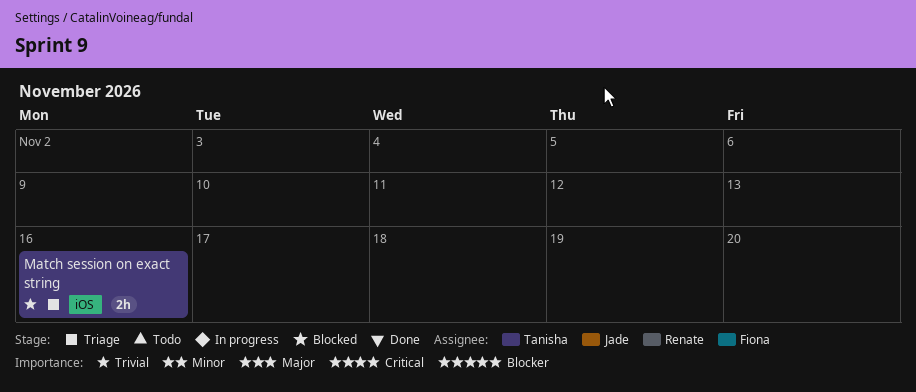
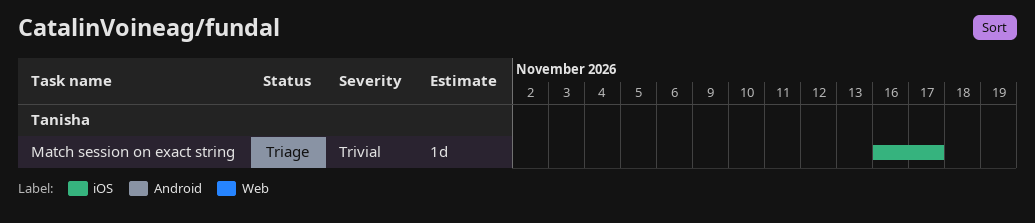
Match session on exact string, estimate: 2h -> 1d
Match session on exact string, due: Nov 16 -> Nov 17

